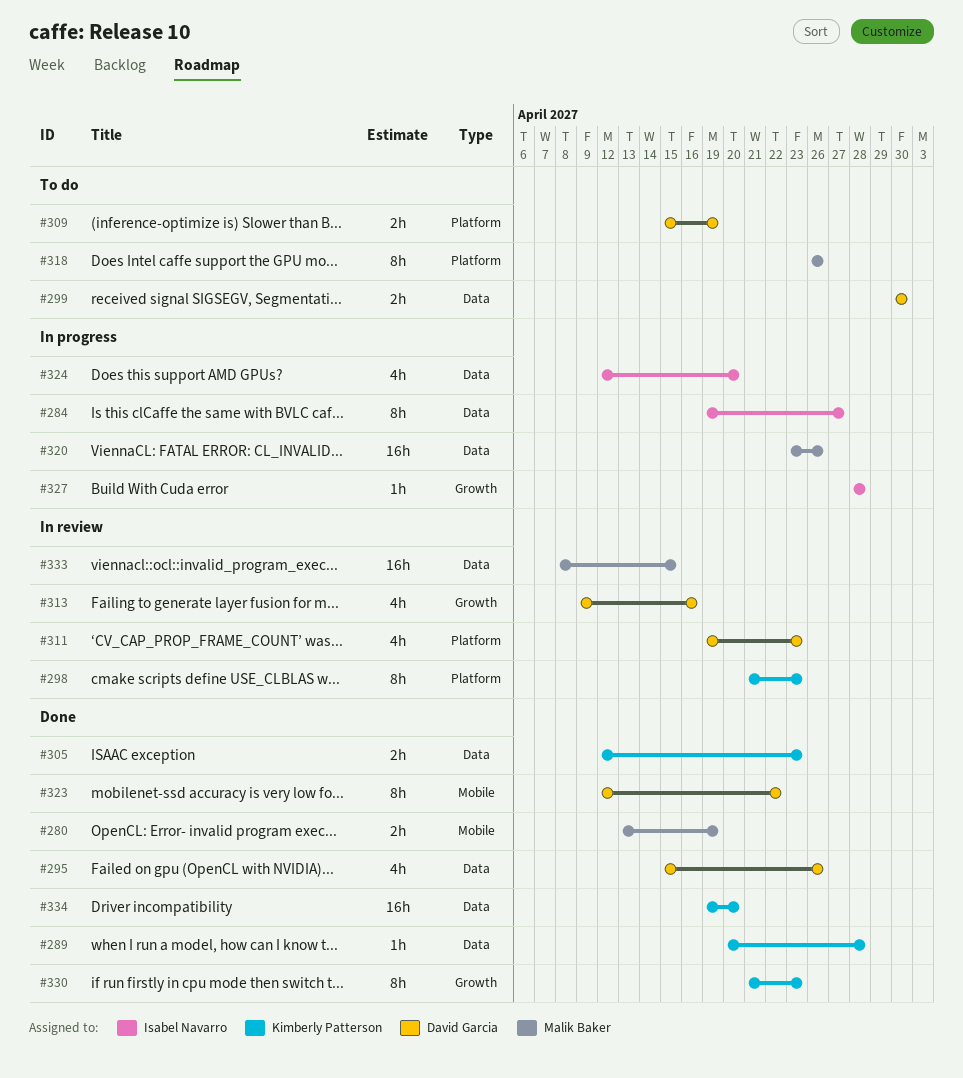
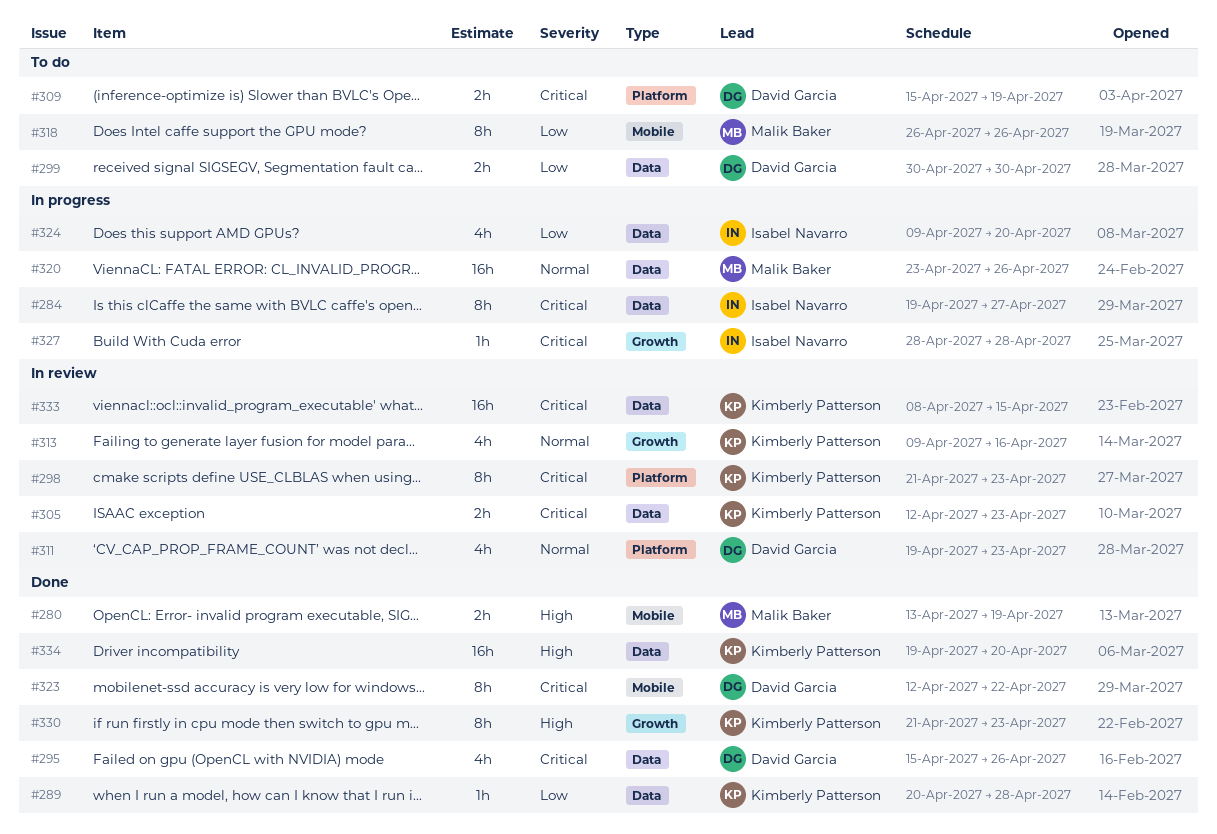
#305, status: Done -> In review
#313, owner: David Garcia -> Kimberly Patterson
#318, label: Platform -> Mobile
#324, start: Apr 12 -> Apr 9
#333, owner: Malik Baker -> Kimberly Patterson

